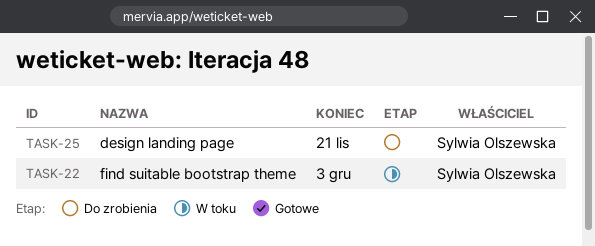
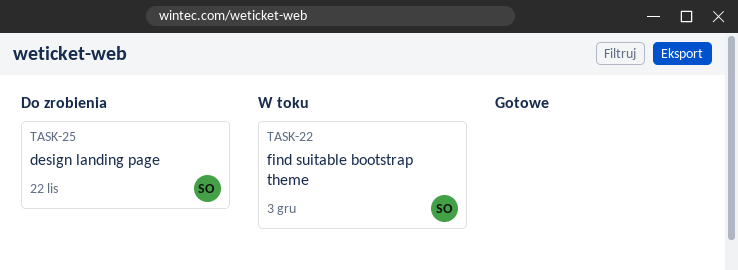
TASK-25, due: Nov 21 -> Nov 22

